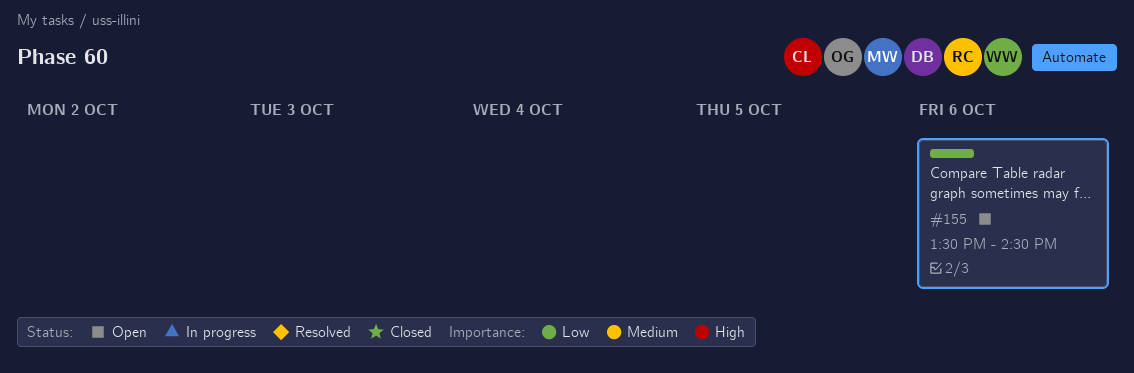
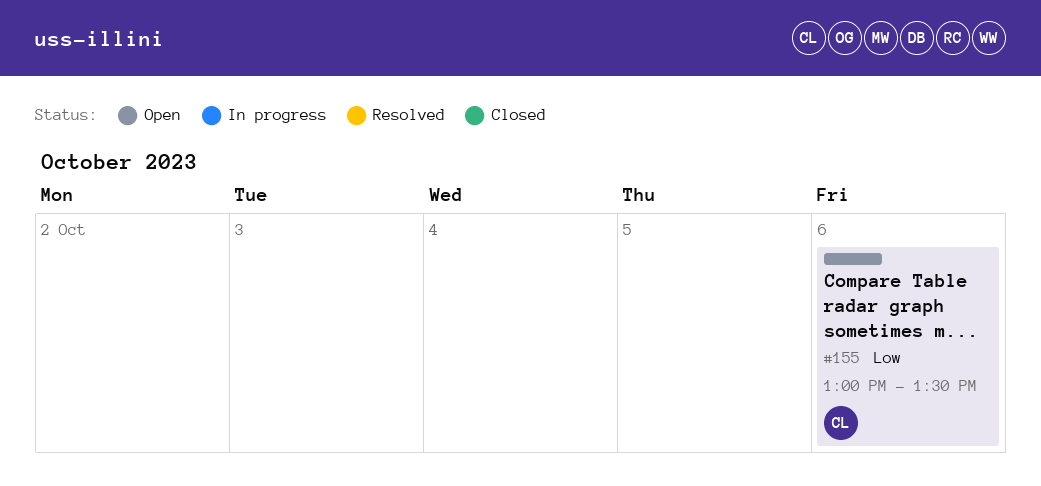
#155, begins: 13:30 -> 13:00
#155, ends: 14:30 -> 13:30

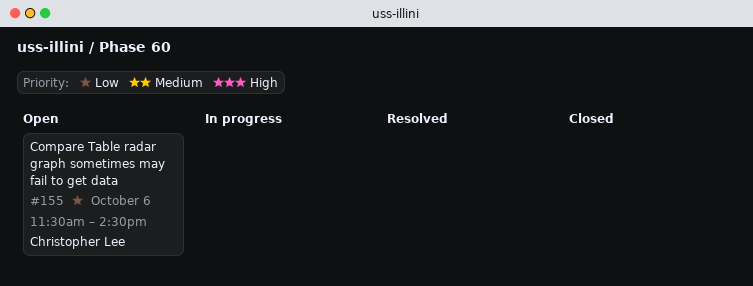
#155, begins: 13:00 -> 11:30
#155, ends: 13:30 -> 14:30

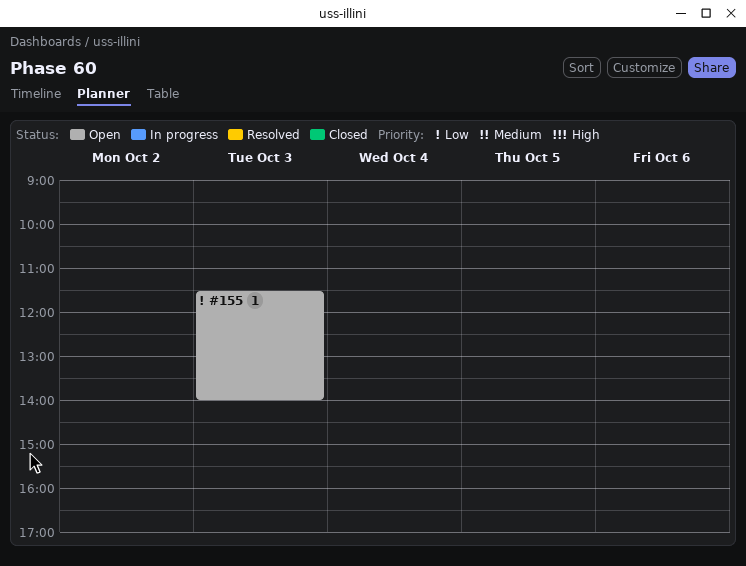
#155, day: Oct 6 -> Oct 3
#155, ends: 14:30 -> 14:00

